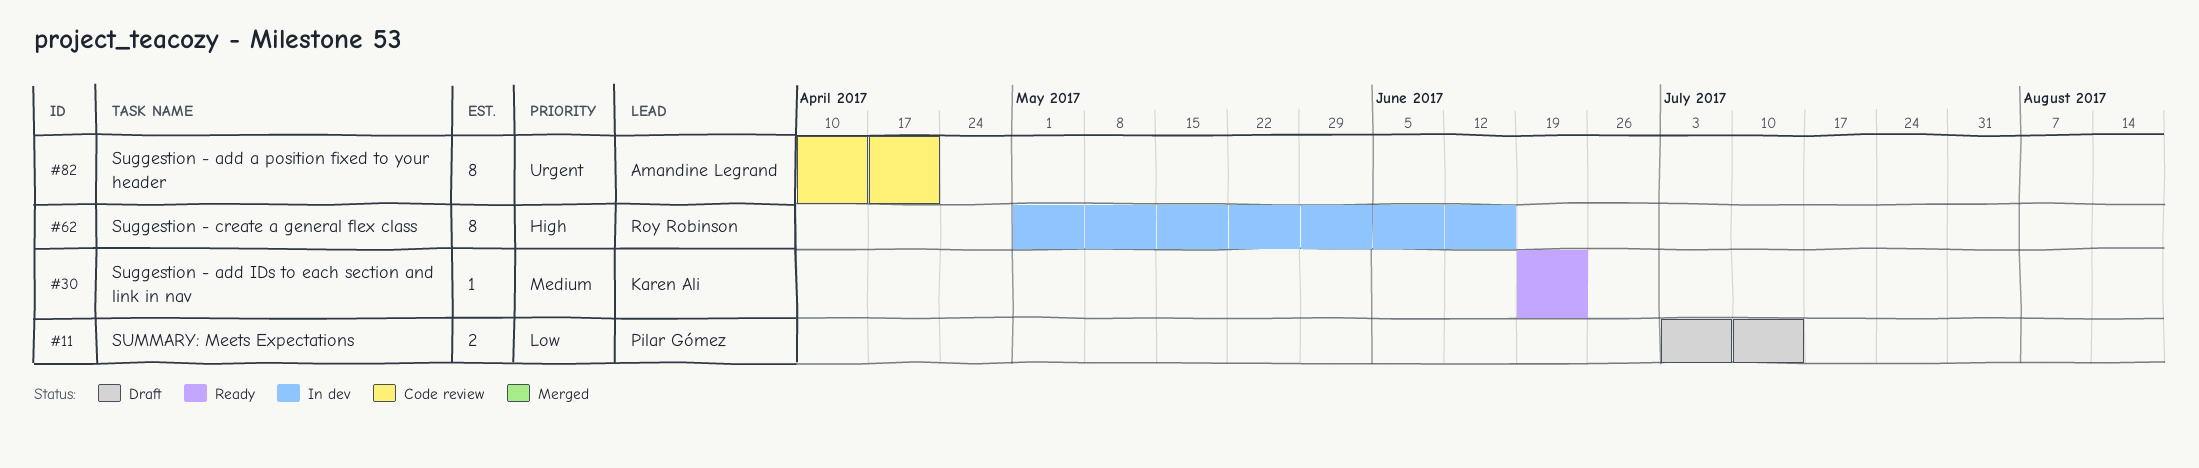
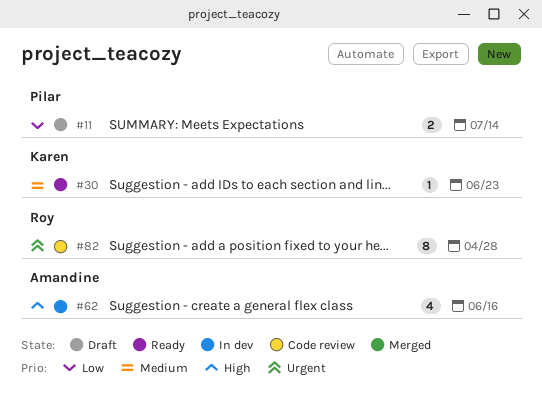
#62, owner: Roy Robinson -> Amandine Legrand
#62, estimate: 8 -> 4
#82, owner: Amandine Legrand -> Roy Robinson
#82, due: Apr 21 -> Apr 28

